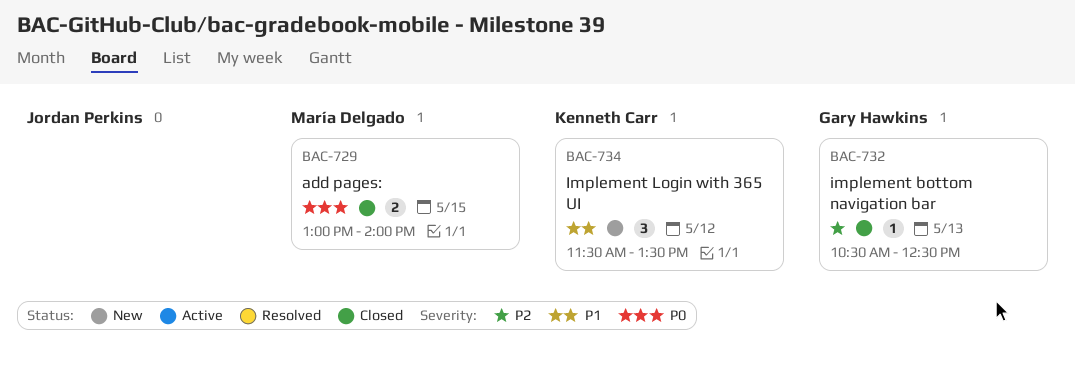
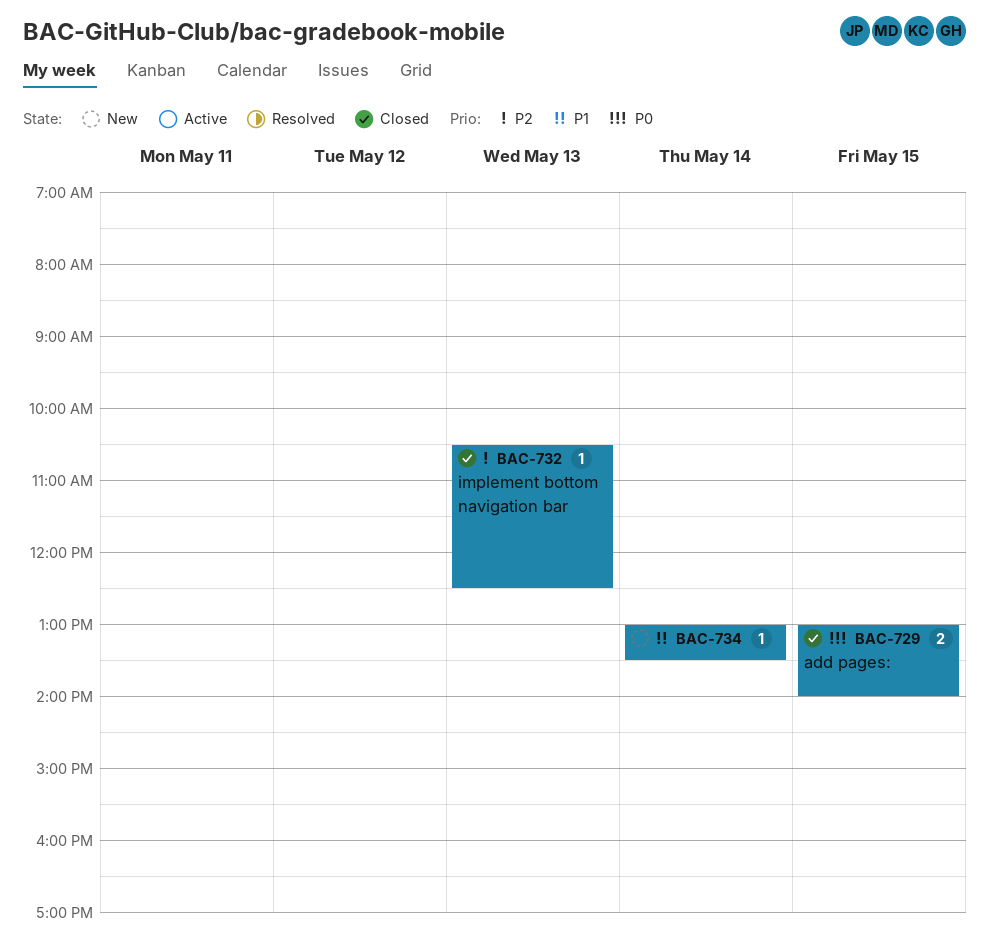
BAC-734, estimate: 3 -> 1
BAC-734, day: May 12 -> May 14
BAC-734, begins: 11:30 -> 13:00

